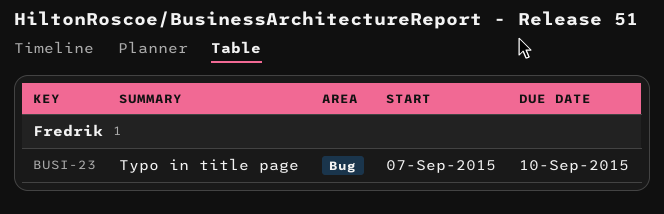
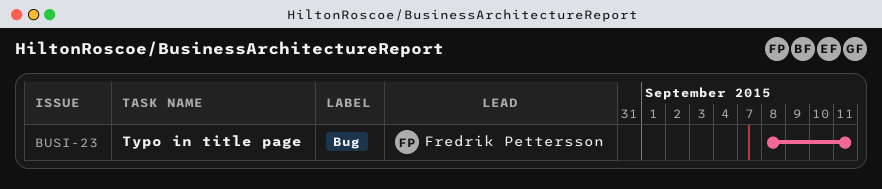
BUSI-23, start: Sep 7 -> Sep 8
BUSI-23, due: Sep 10 -> Sep 11

